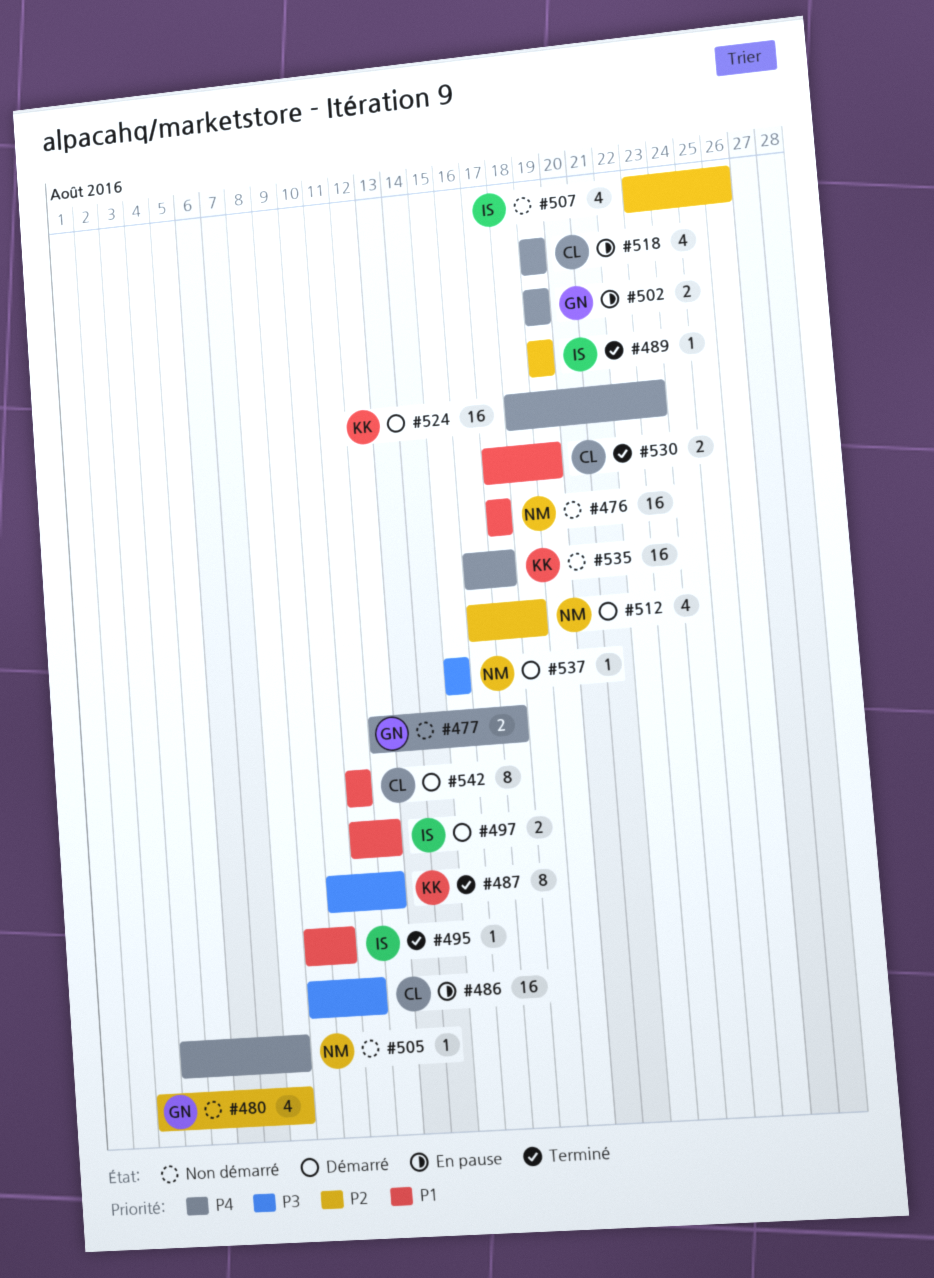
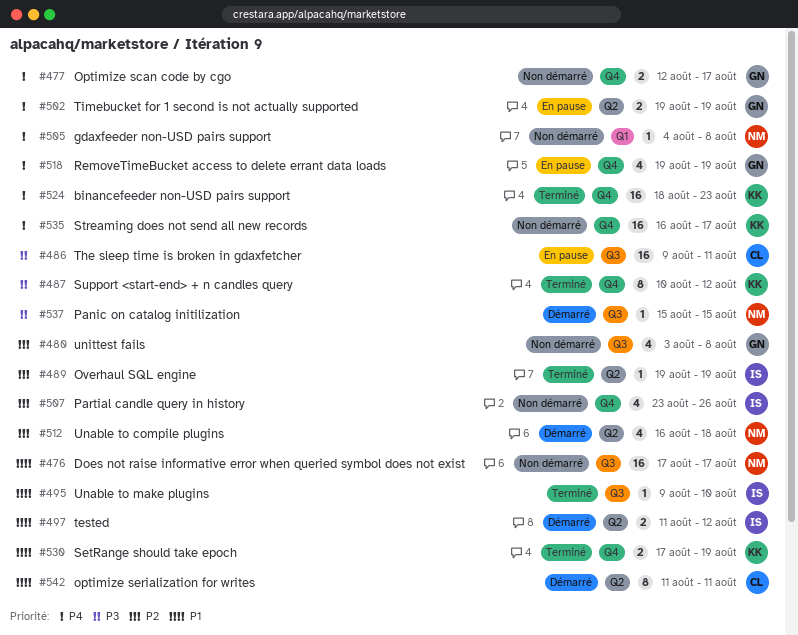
#518, owner: CL -> GN
#524, status: Démarré -> Terminé
#530, owner: CL -> KK

